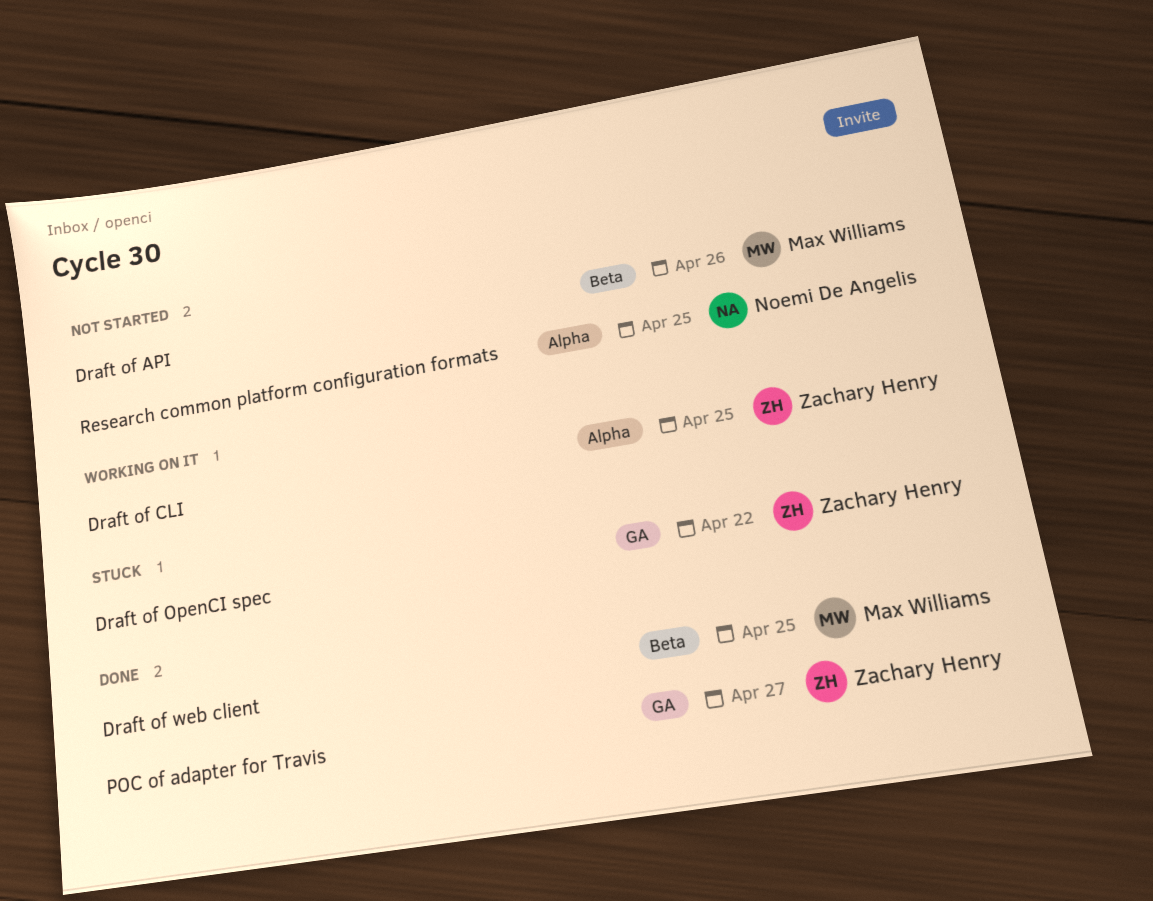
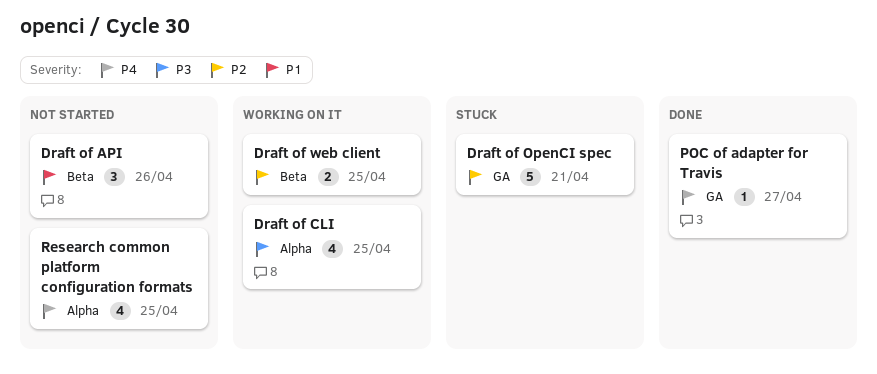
Draft of OpenCI spec, due: Apr 22 -> Apr 21
Draft of web client, status: Done -> Working on it

